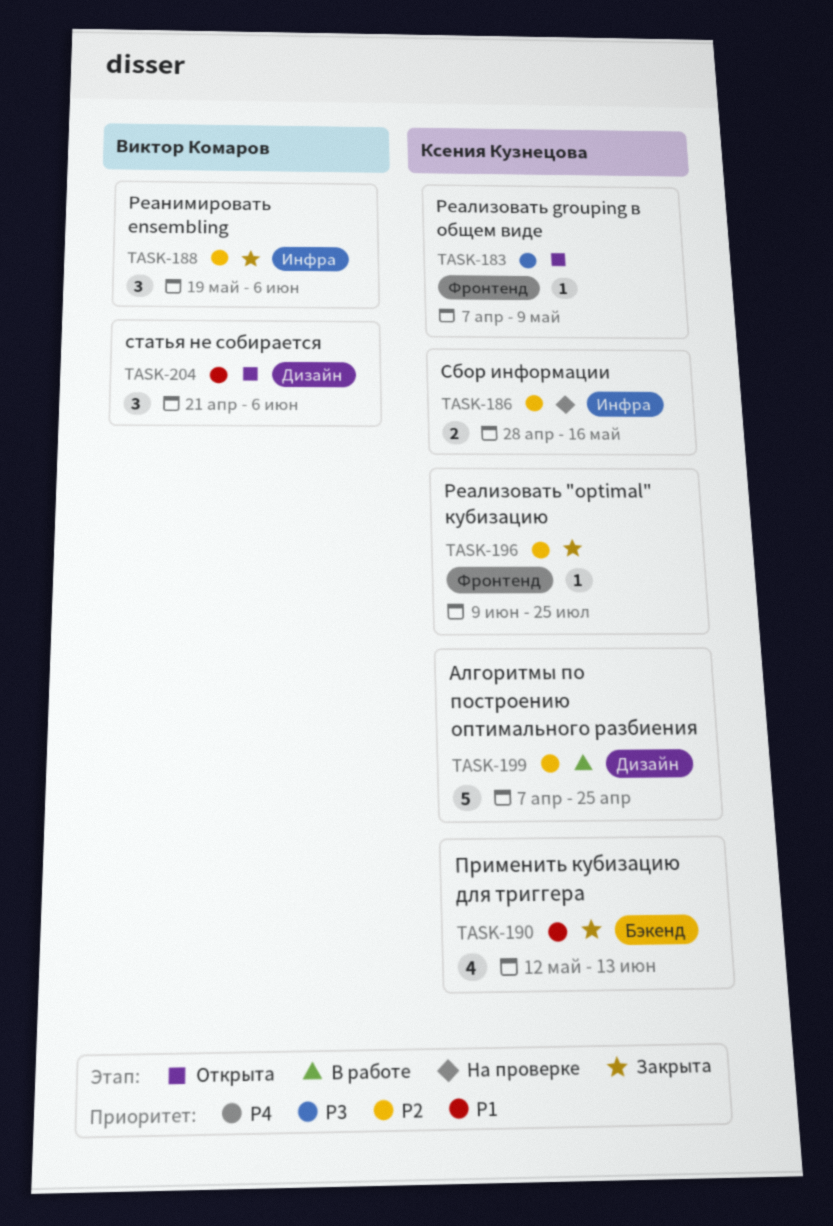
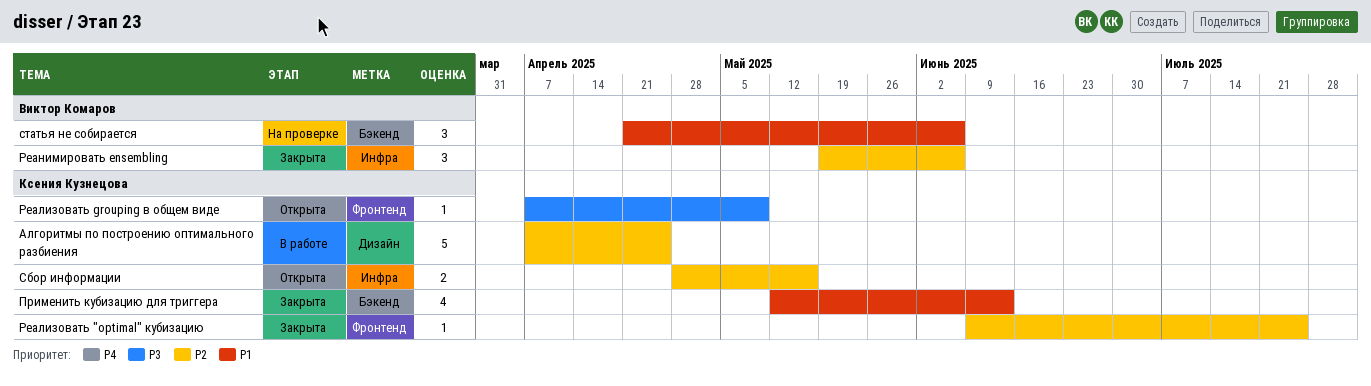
Сбор информации, status: На проверке -> Открыта
статья не собирается, status: Открыта -> На проверке
статья не собирается, label: Дизайн -> Бэкенд

